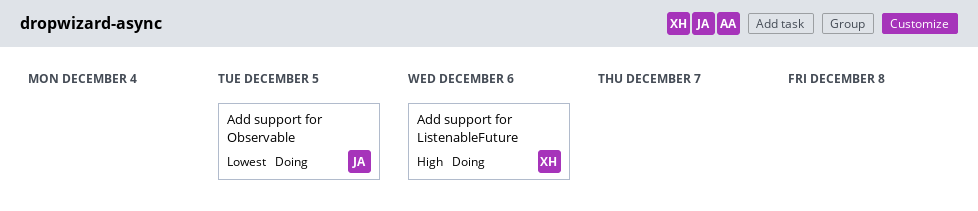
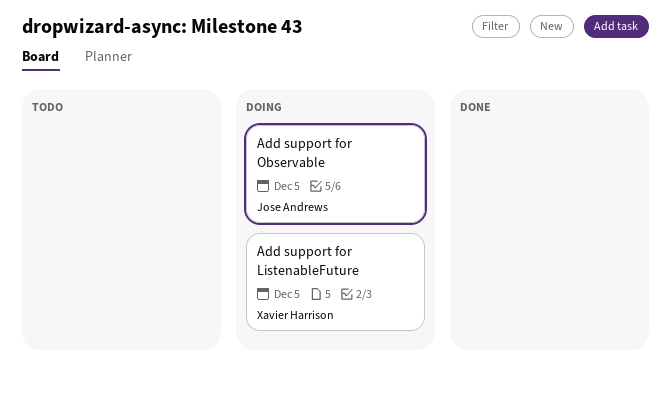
Add support for ListenableFuture, due: Dec 6 -> Dec 5

